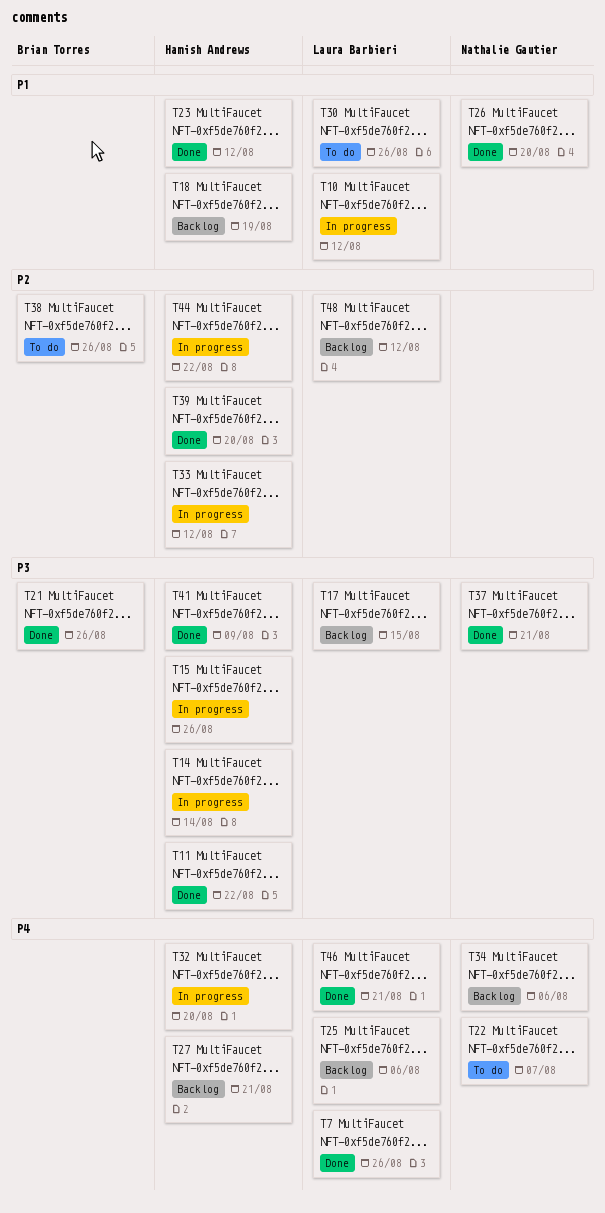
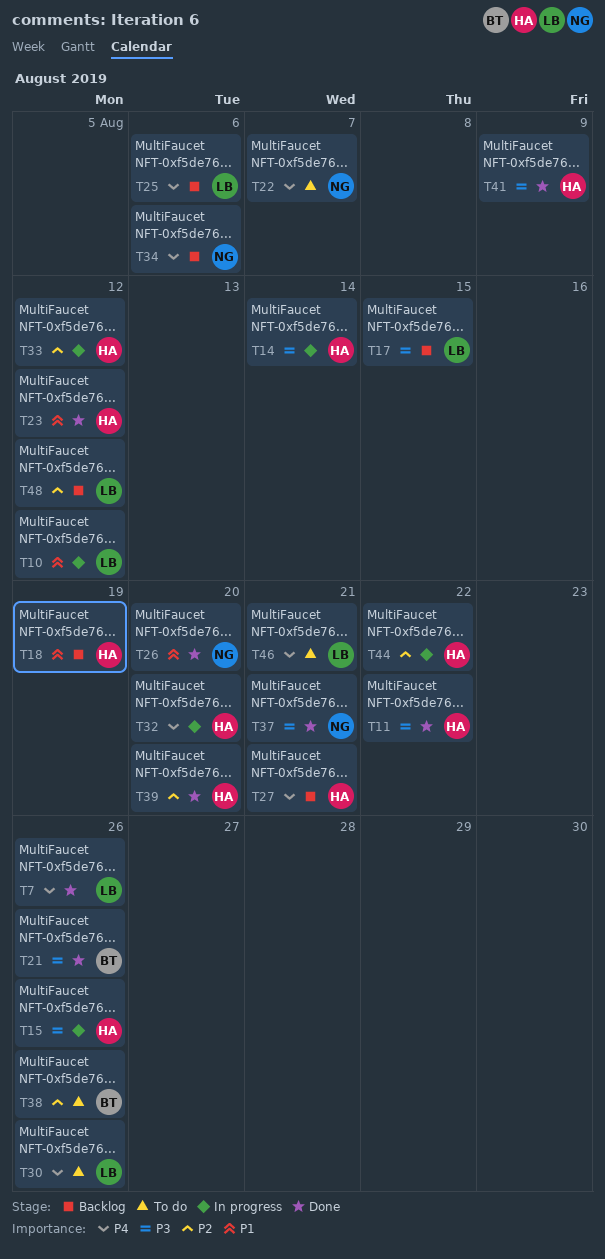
T30, priority: P1 -> P4
T46, status: Done -> To do

